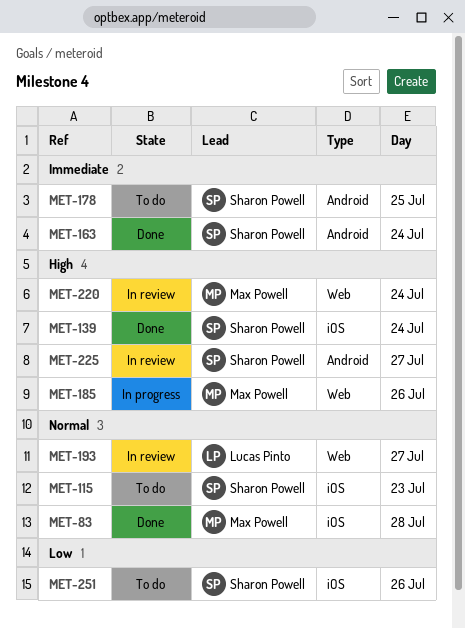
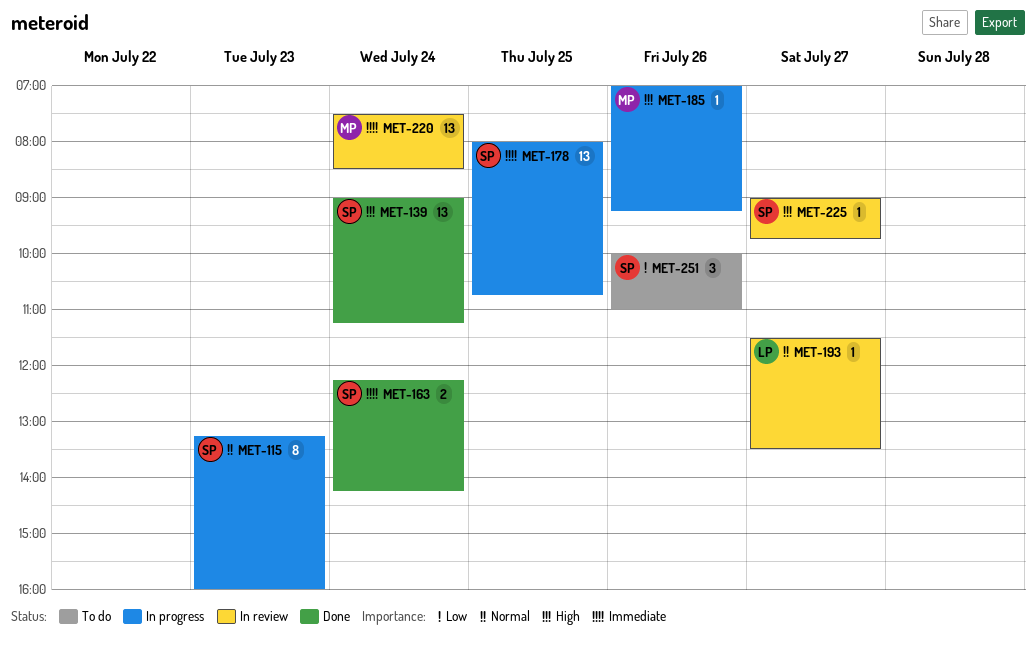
MET-83: present -> none
MET-115, status: To do -> In progress
MET-178, status: To do -> In progress
MET-220, priority: High -> Immediate

